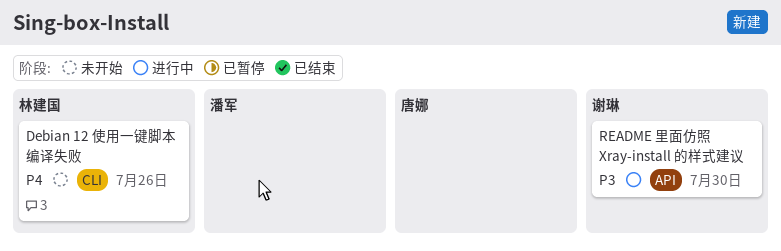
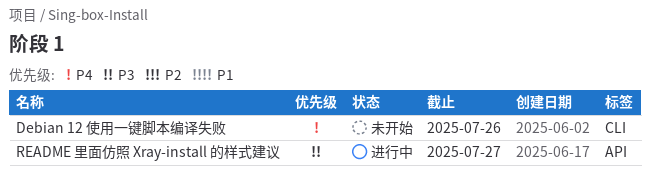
README 里面仿照 Xray-install 的样式建议, due: Jul 30 -> Jul 27

